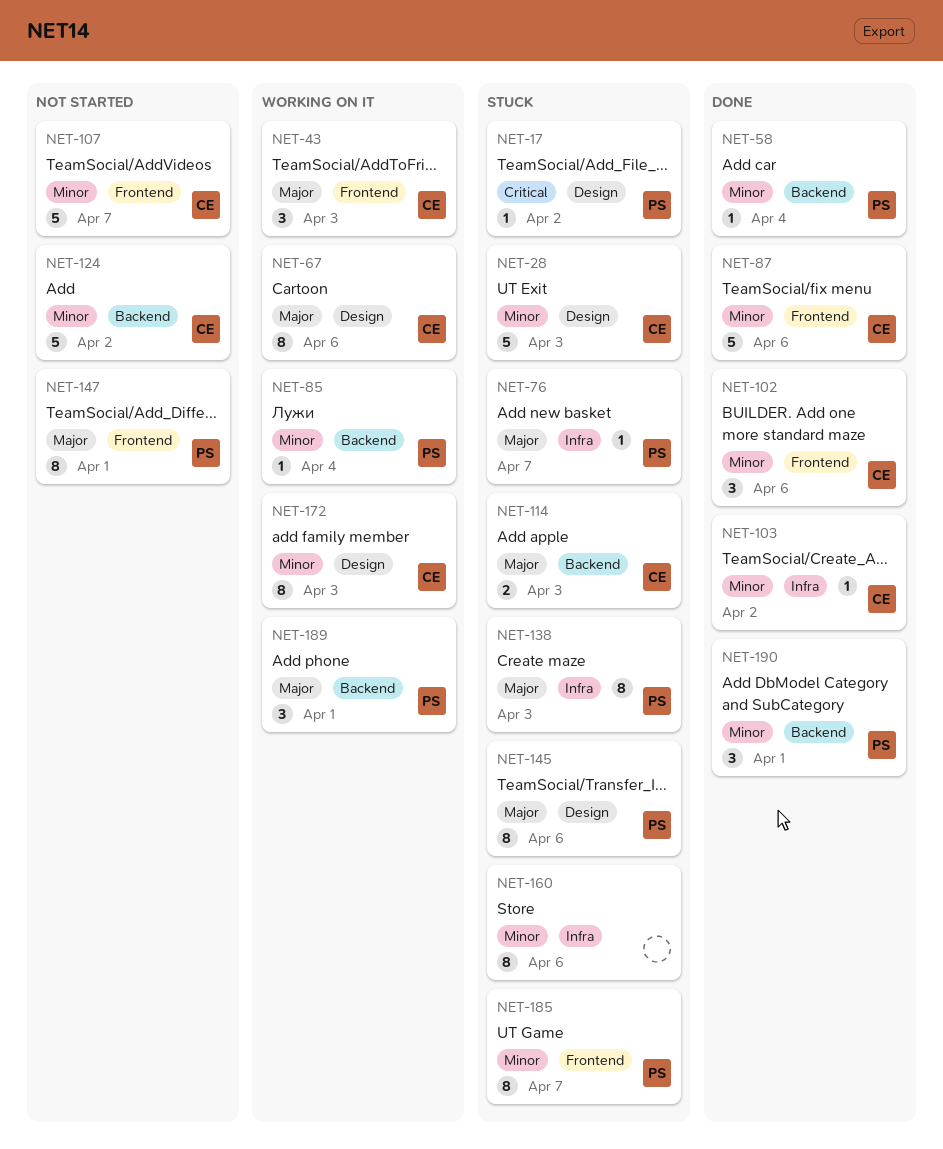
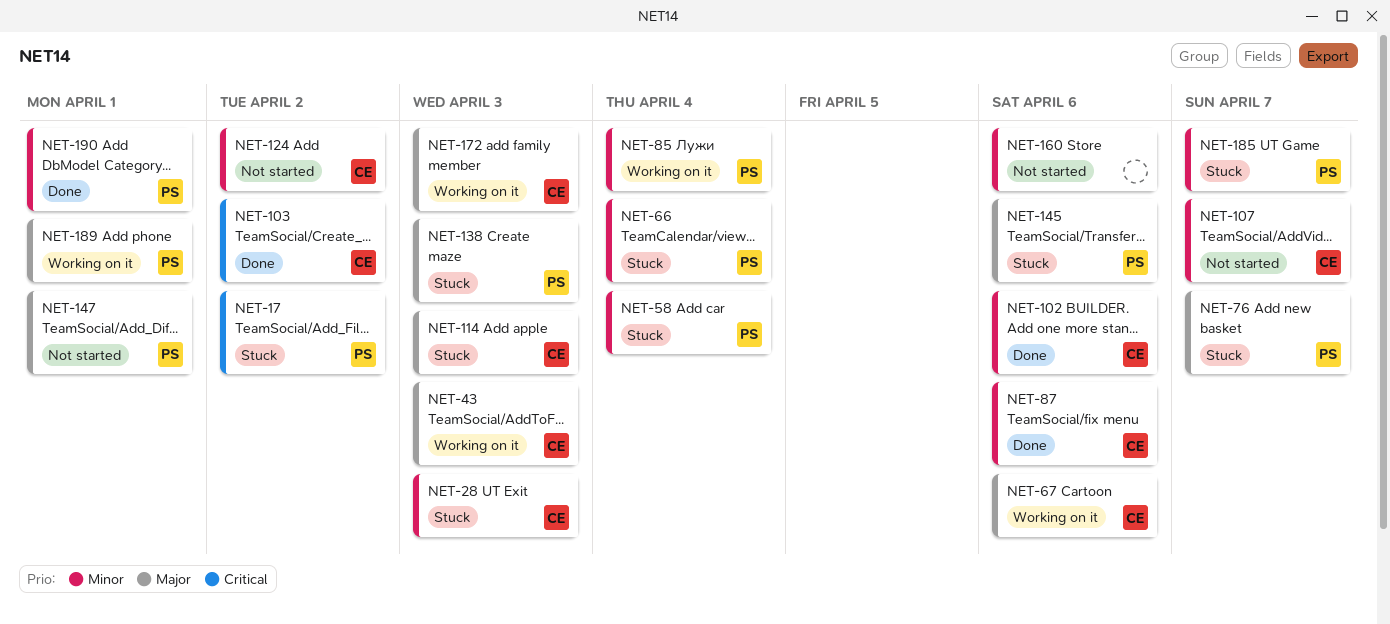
NET-58, status: Done -> Stuck
NET-66: none -> present
NET-103, priority: Minor -> Critical
NET-160, status: Stuck -> Not started
NET-172, priority: Minor -> Major

